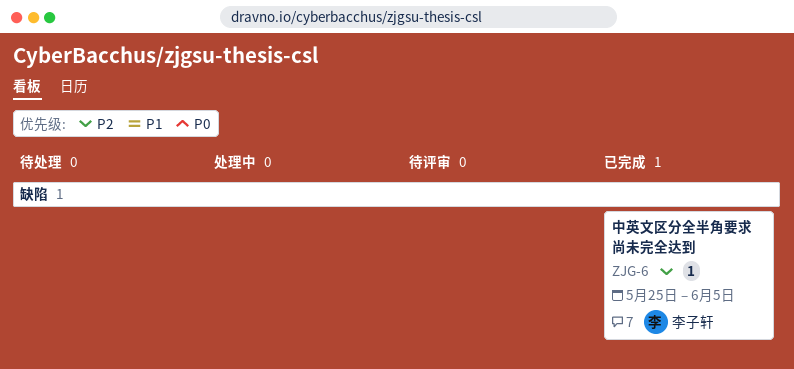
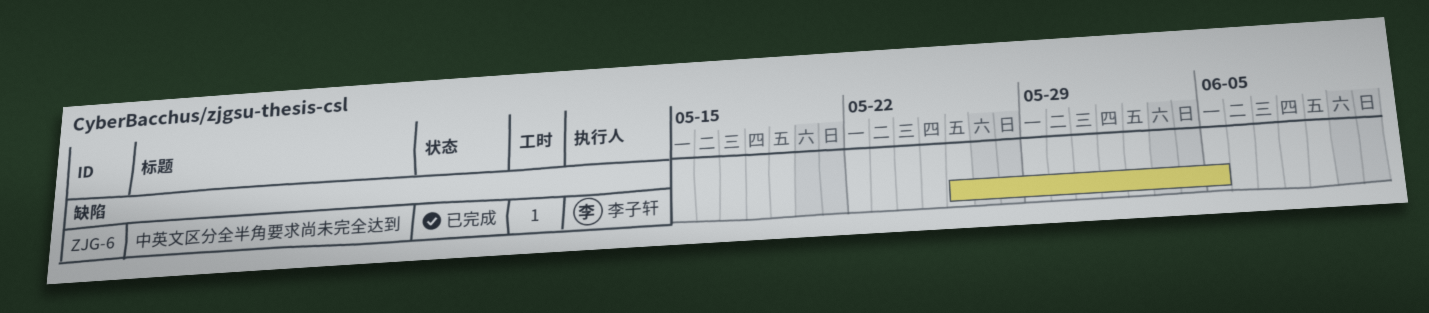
ZJG-6, start: May 25 -> May 26

